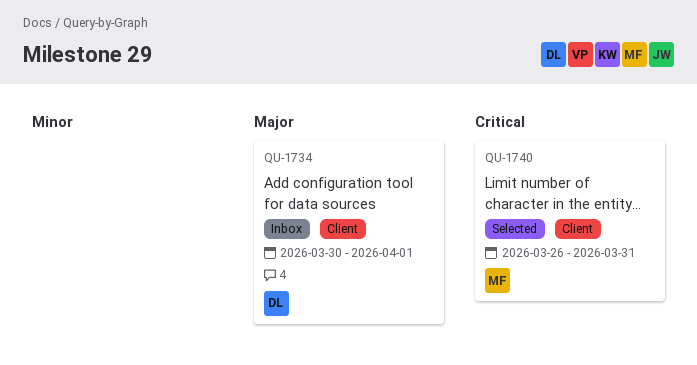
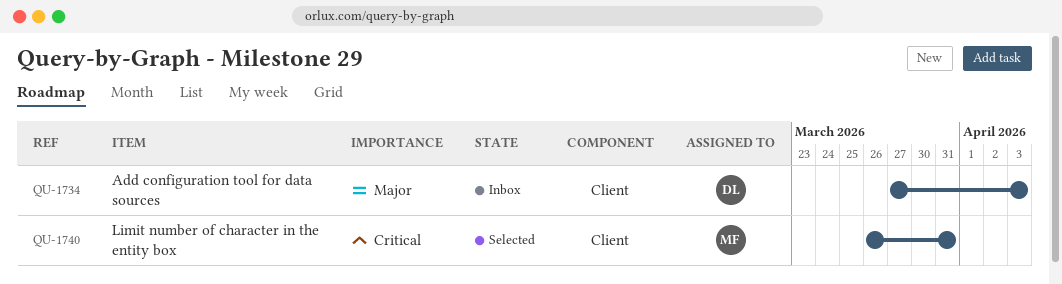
QU-1734, start: Mar 30 -> Mar 27
QU-1734, due: Apr 1 -> Apr 3

